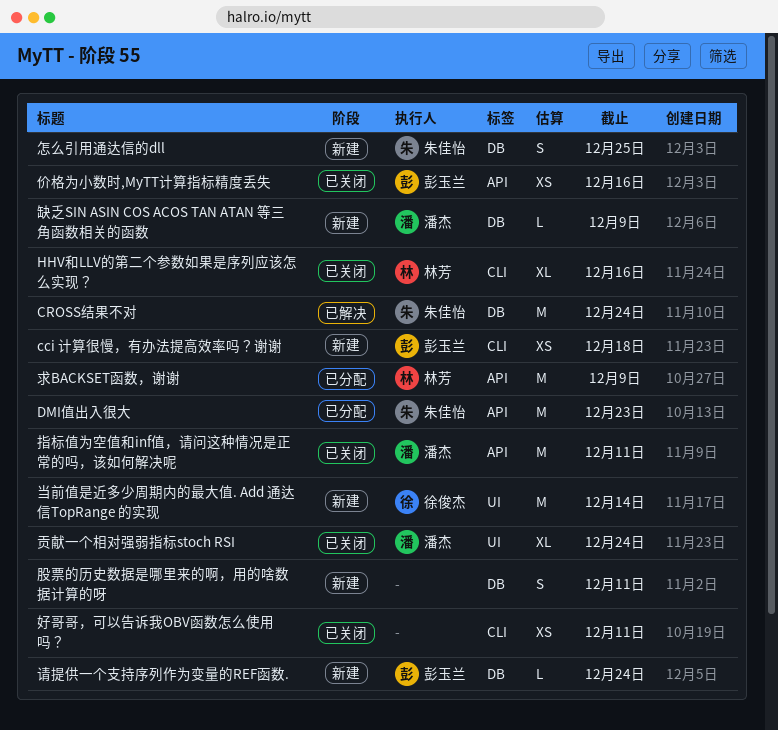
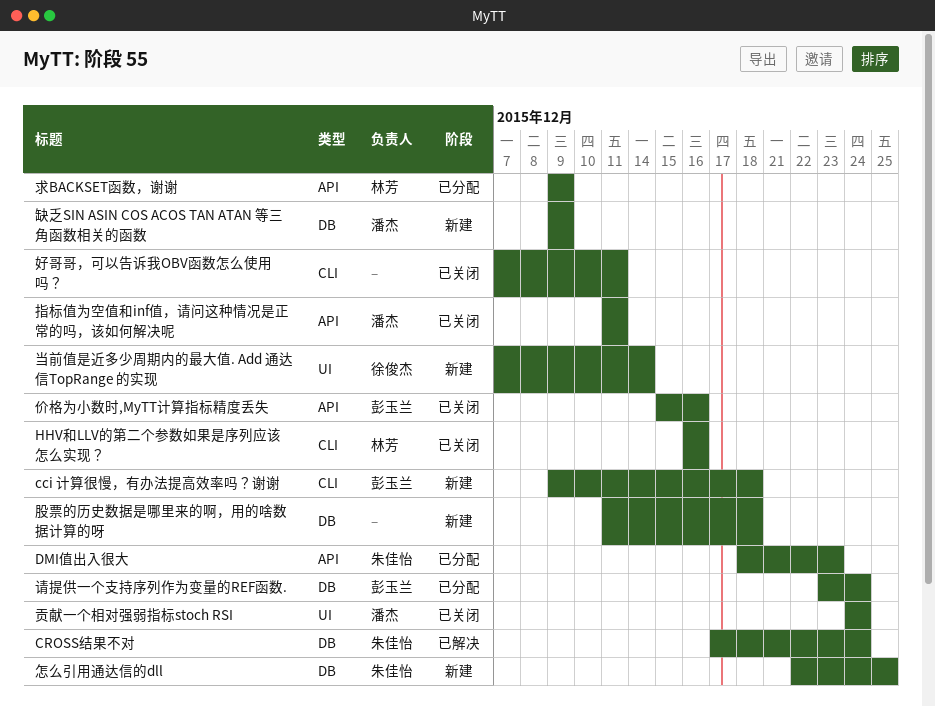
股票的历史数据是哪里来的啊，用的啥数据计算的呀, due: Dec 11 -> Dec 18
请提供一个支持序列作为变量的REF函数., status: 新建 -> 已分配

